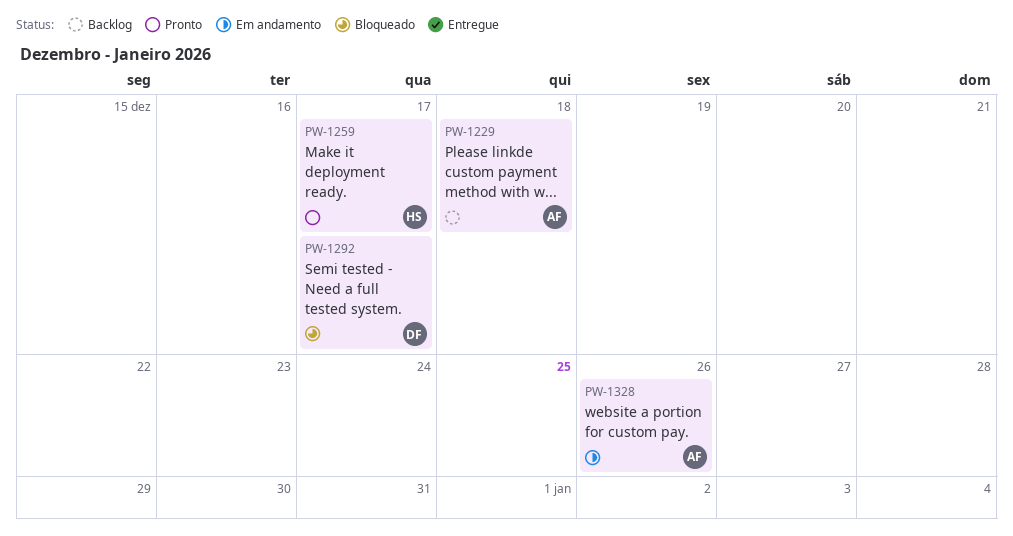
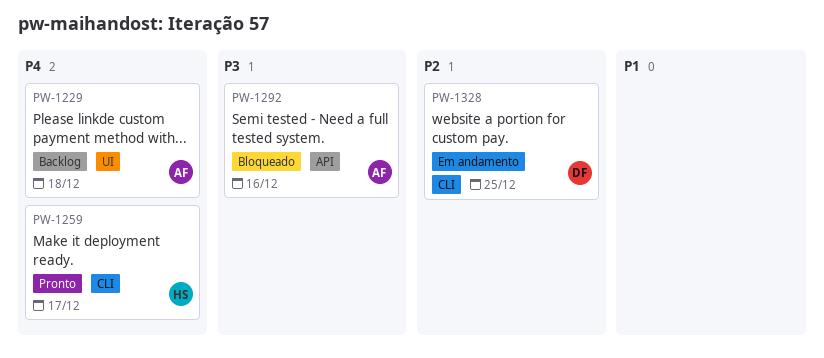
PW-1292, owner: DF -> AF
PW-1292, due: Dec 17 -> Dec 16
PW-1328, owner: AF -> DF
PW-1328, due: Dec 26 -> Dec 25

